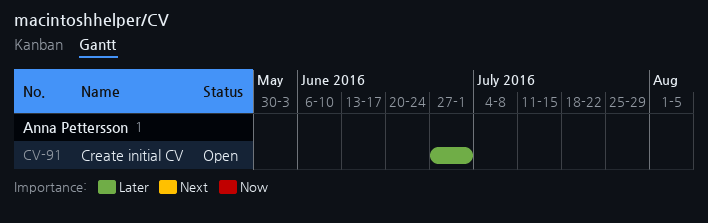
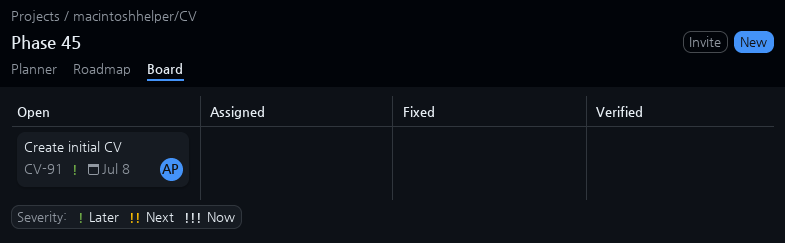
CV-91, due: Jul 1 -> Jul 8

